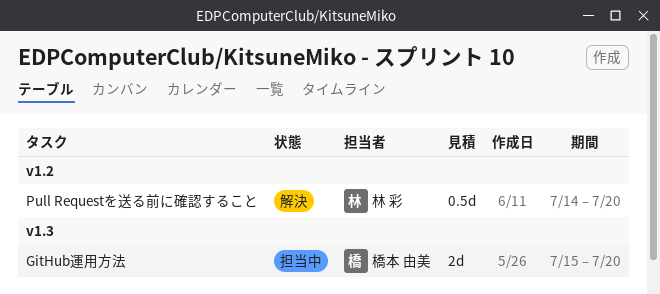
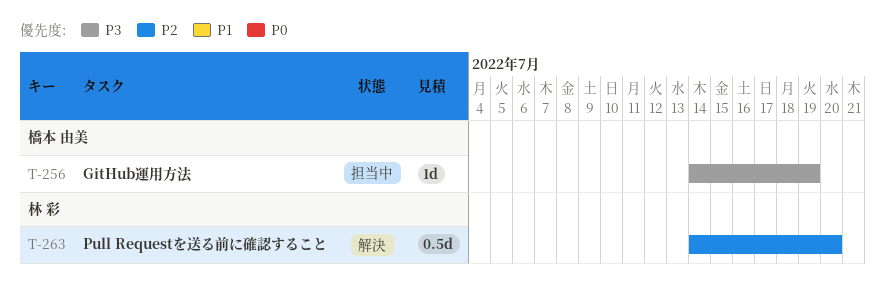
GitHub運用方法, estimate: 2d -> 1d
GitHub運用方法, start: Jul 15 -> Jul 14
GitHub運用方法, due: Jul 20 -> Jul 19

